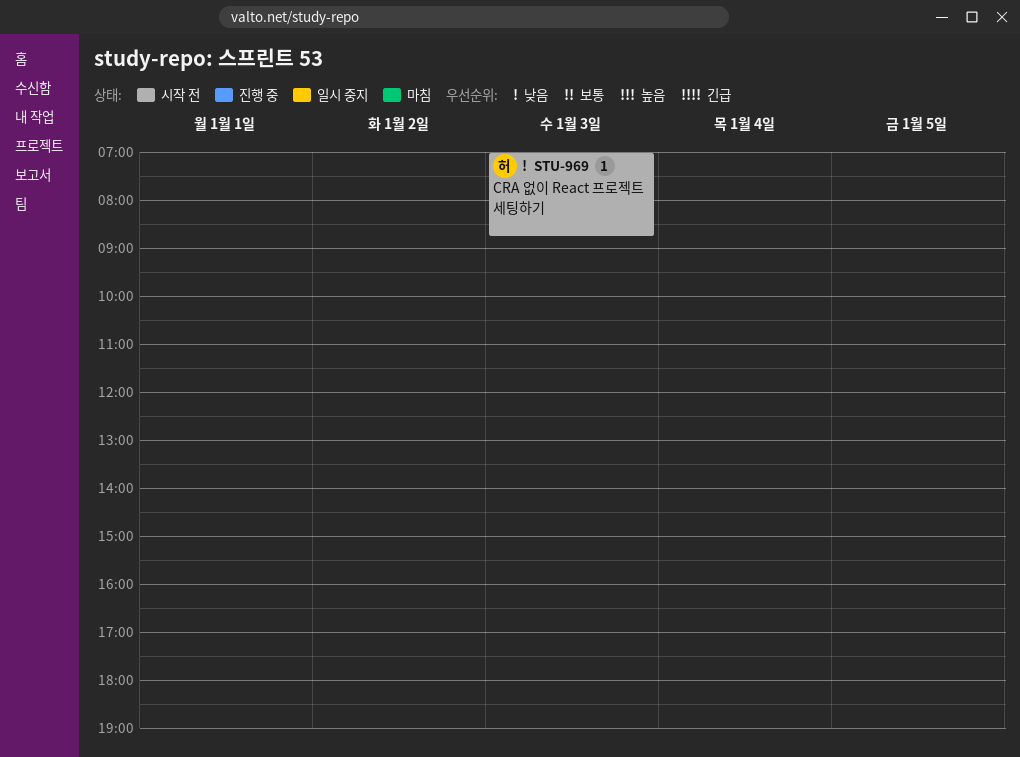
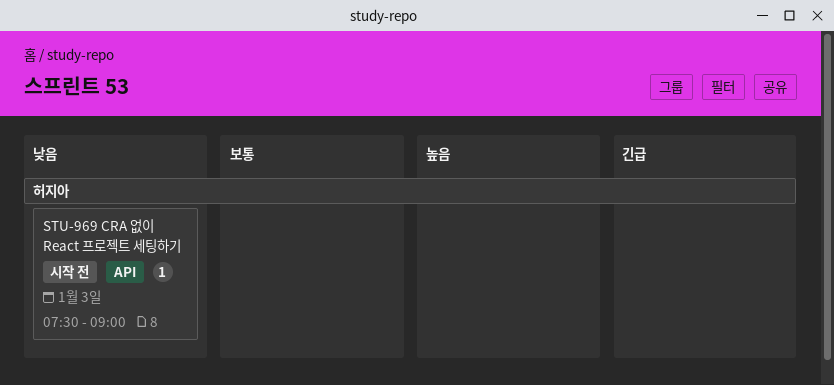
STU-969, begins: 07:00 -> 07:30
STU-969, ends: 08:45 -> 09:00

